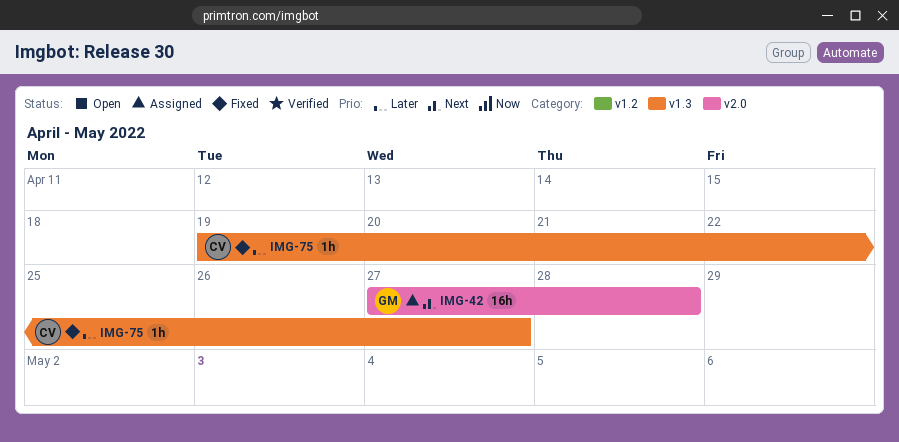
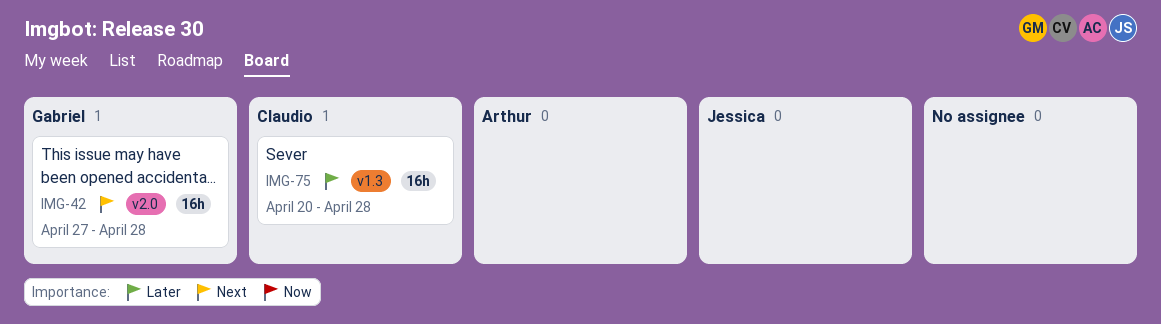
IMG-75, estimate: 1h -> 16h
IMG-75, start: Apr 19 -> Apr 20
IMG-75, due: Apr 27 -> Apr 28

